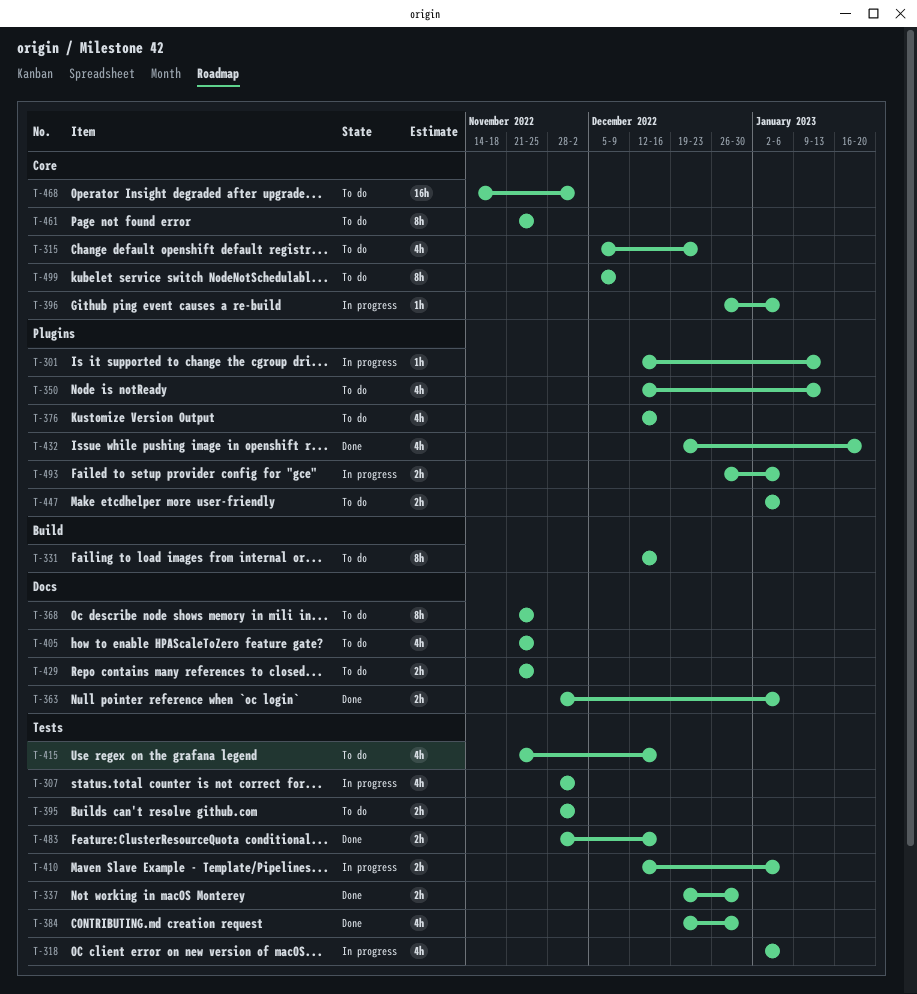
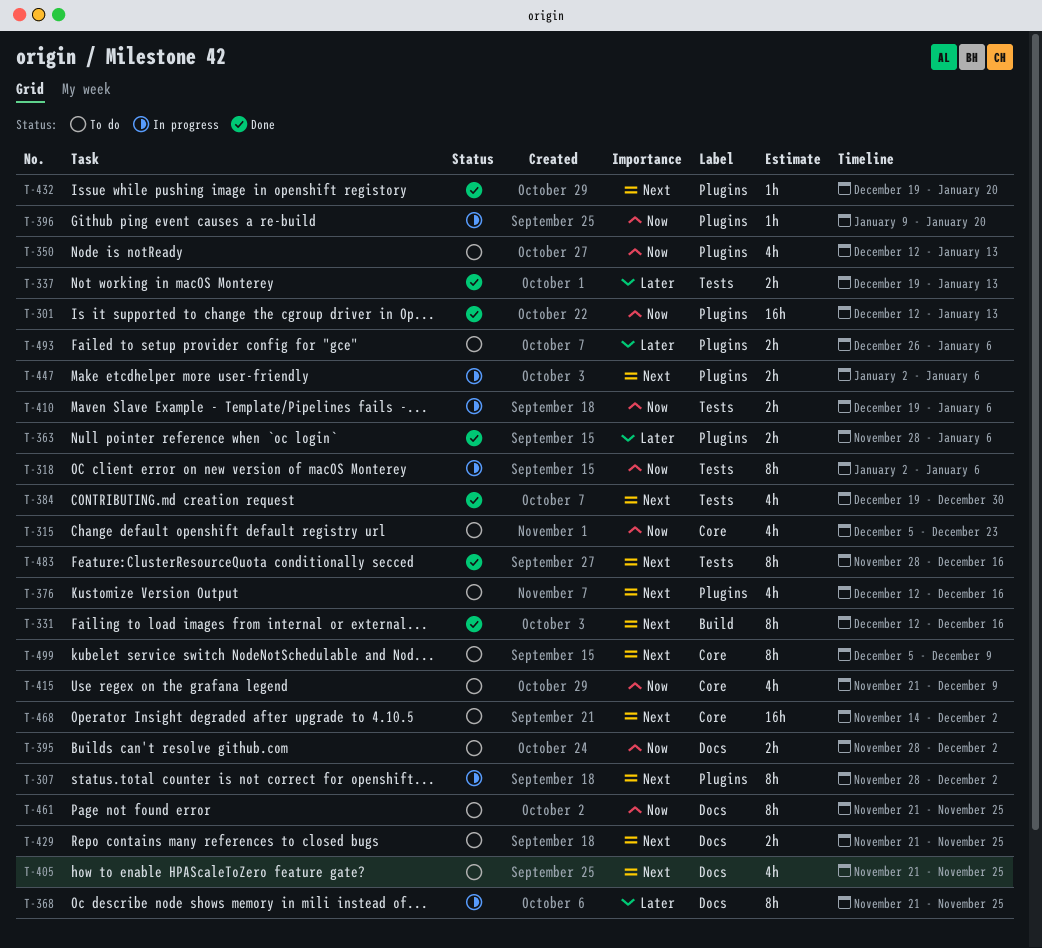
T-301, status: In progress -> Done
T-301, estimate: 1h -> 16h
T-307, label: Tests -> Plugins
T-307, estimate: 4h -> 8h
T-318, estimate: 4h -> 8h
T-331, status: To do -> Done
T-337, due: Dec 30 -> Jan 13
T-363, label: Docs -> Plugins
T-368, status: To do -> In progress
T-395, label: Tests -> Docs
T-396, label: Core -> Plugins
T-396, start: Dec 26 -> Jan 9
T-396, due: Jan 6 -> Jan 20
T-410, start: Dec 12 -> Dec 19
T-415, label: Tests -> Core
T-415, due: Dec 16 -> Dec 9
T-432, estimate: 4h -> 1h
T-447, status: To do -> In progress
T-461, label: Core -> Docs
T-483, estimate: 2h -> 8h
T-493, status: In progress -> To do

